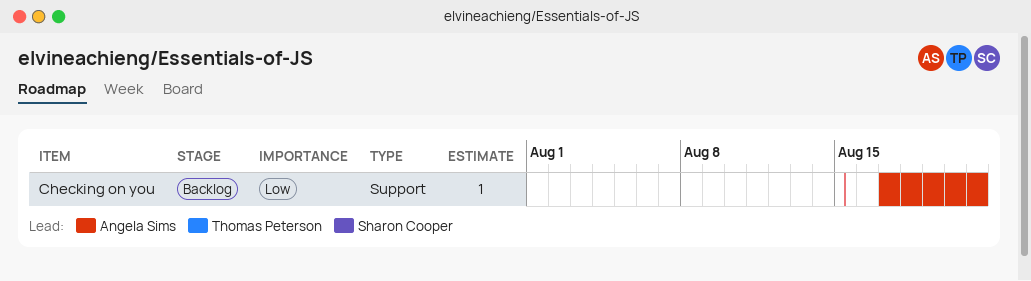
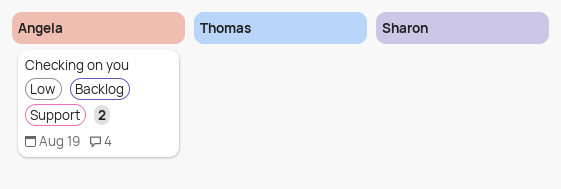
Checking on you, estimate: 1 -> 2
Checking on you, due: Aug 21 -> Aug 19

